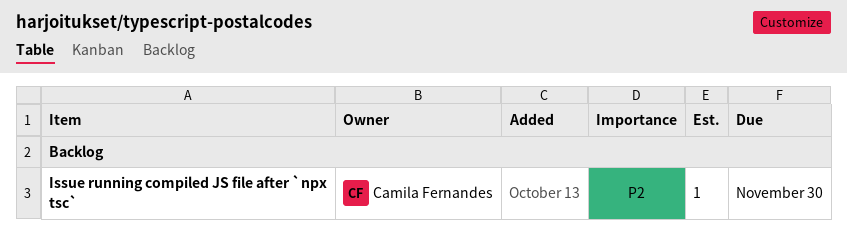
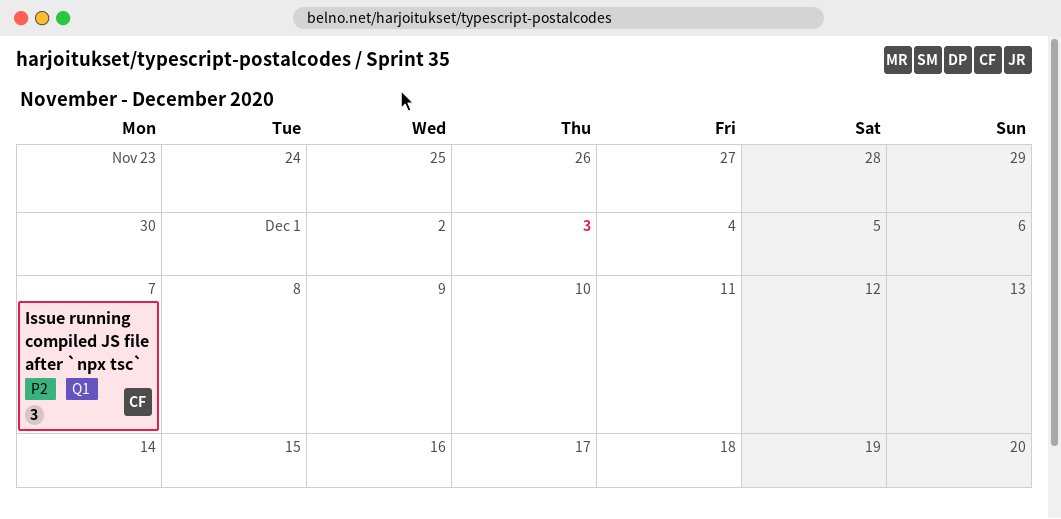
Issue running compiled JS file after `npx tsc`, estimate: 1 -> 3
Issue running compiled JS file after `npx tsc`, due: Nov 30 -> Dec 7

